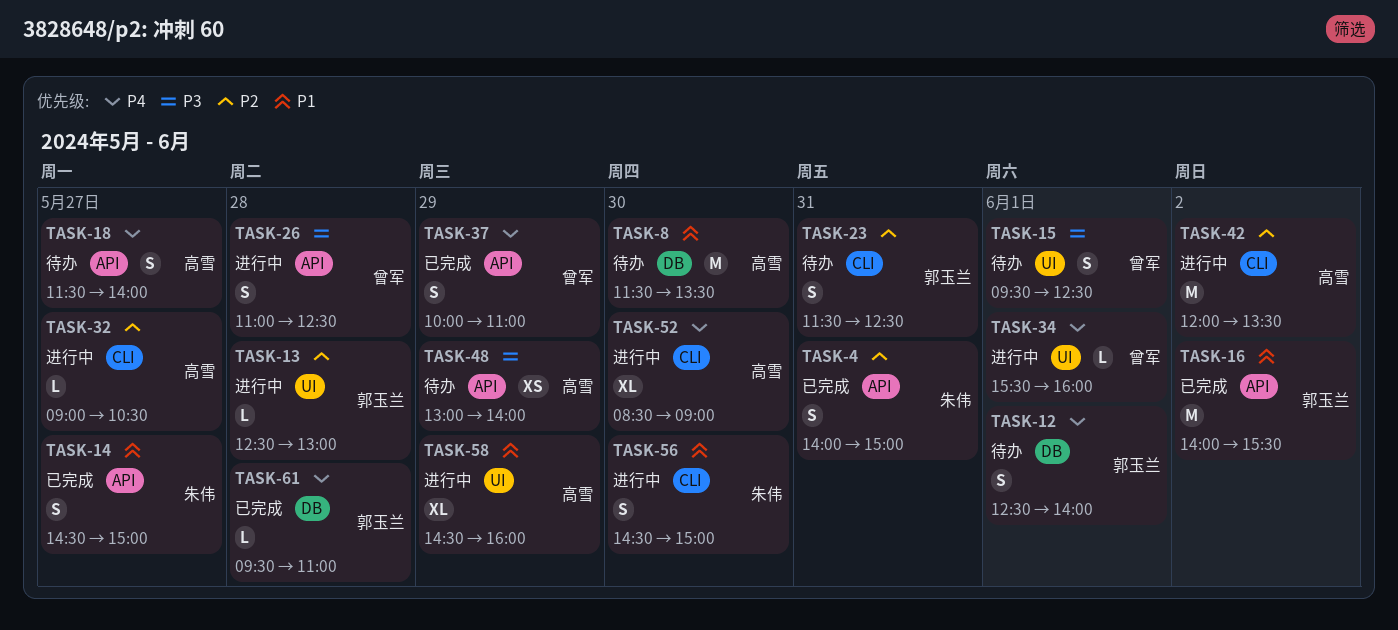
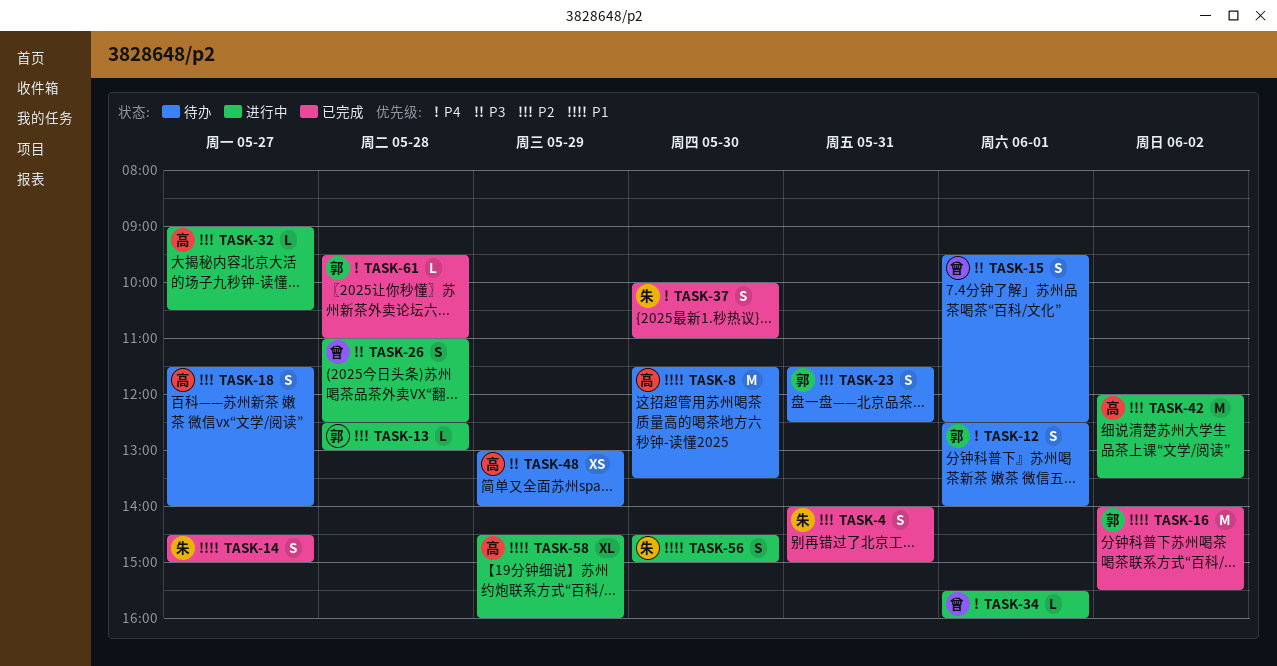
TASK-18, priority: P4 -> P2
TASK-37, owner: 曾军 -> 朱伟
TASK-37, day: May 29 -> May 30
TASK-52: present -> none

